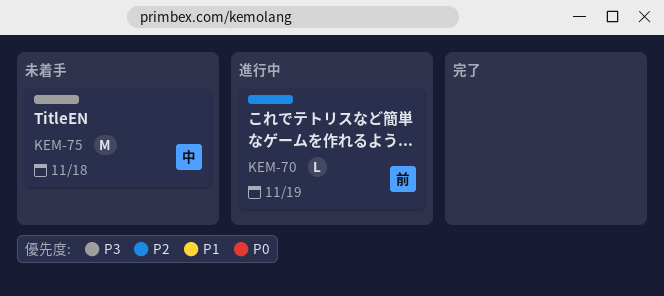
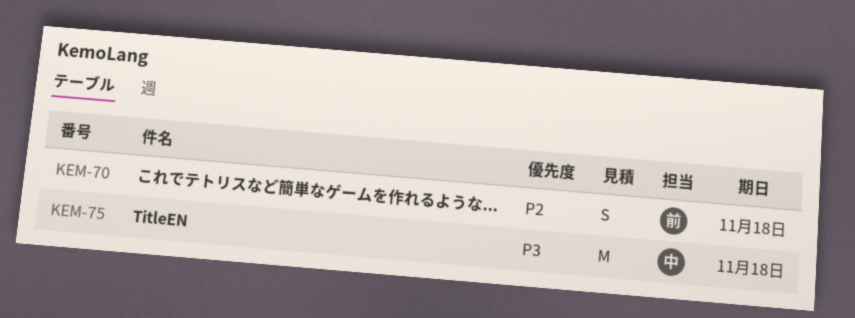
KEM-70, estimate: L -> S
KEM-70, due: Nov 19 -> Nov 18

